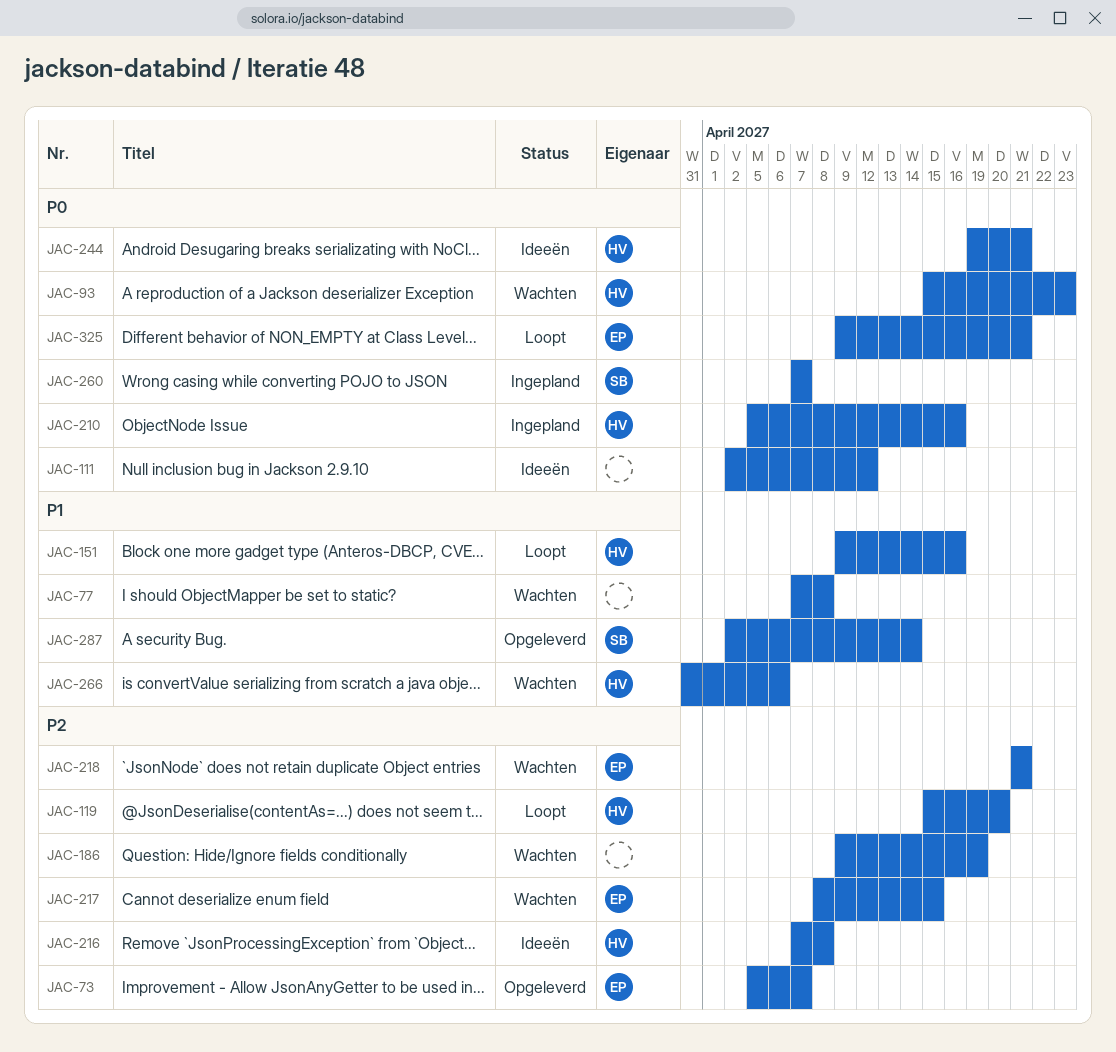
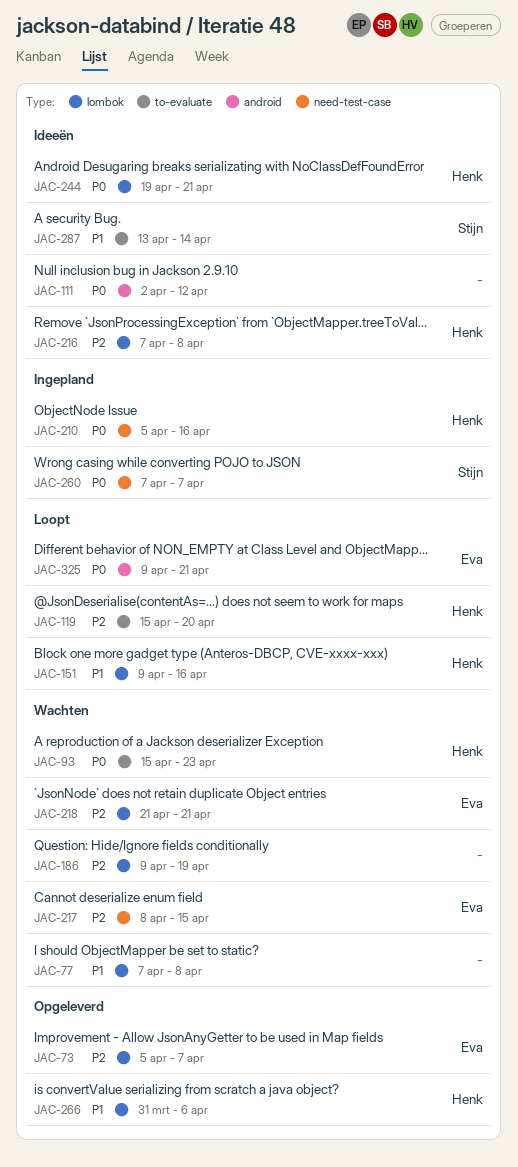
JAC-266, status: Wachten -> Opgeleverd
JAC-287, status: Opgeleverd -> Ideeën
JAC-287, start: Apr 2 -> Apr 13

